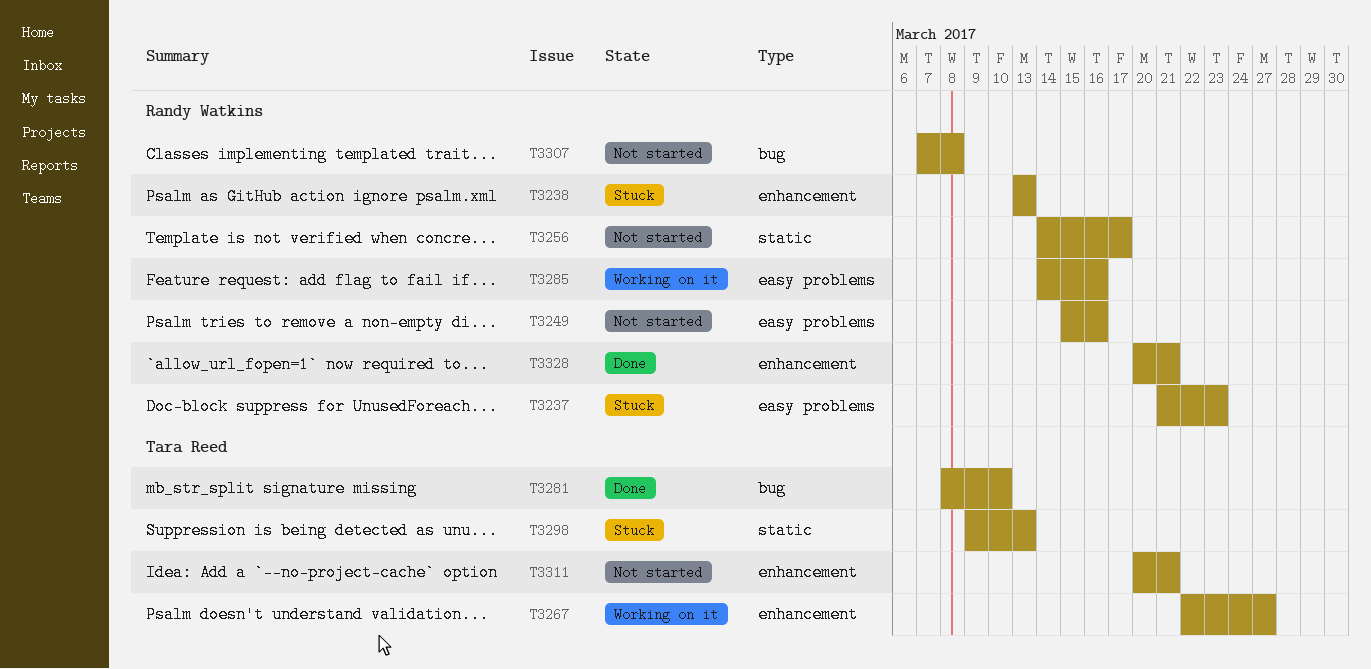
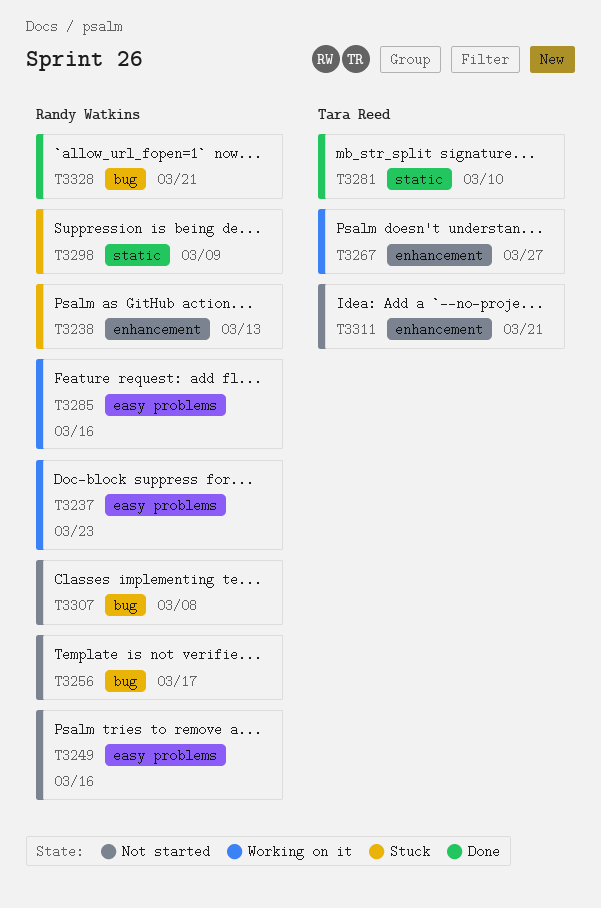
T3237, status: Stuck -> Working on it
T3256, label: static -> bug
T3281, label: bug -> static
T3298, owner: Tara Reed -> Randy Watkins
T3298, due: Mar 13 -> Mar 9
T3328, label: enhancement -> bug

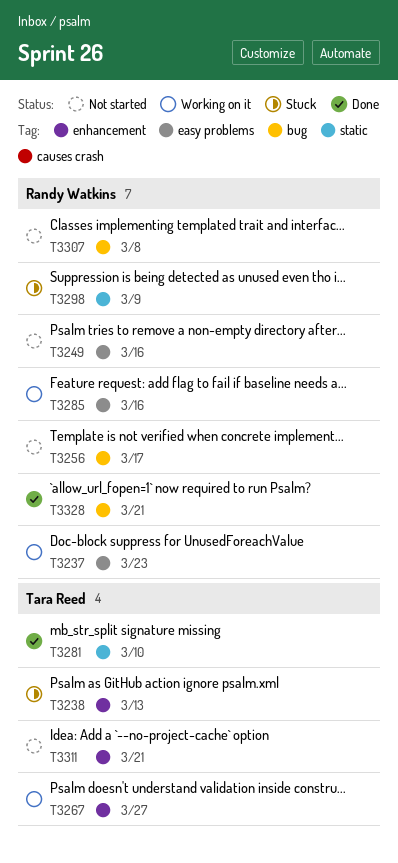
T3238, owner: Randy Watkins -> Tara Reed

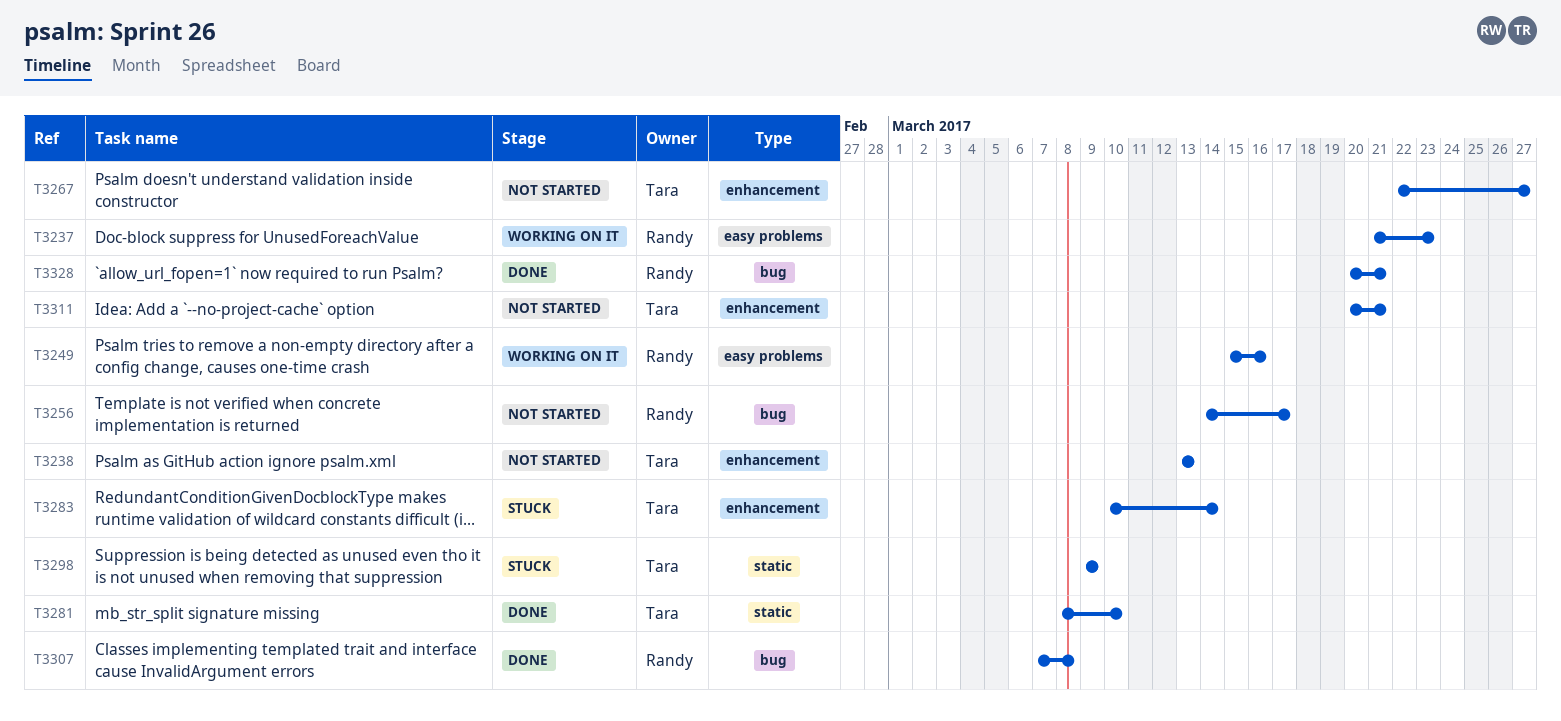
T3238, status: Stuck -> Not started
T3249, status: Not started -> Working on it
T3267, status: Working on it -> Not started
T3283: none -> present
T3285: present -> none
T3298, owner: Randy Watkins -> Tara Reed
T3307, status: Not started -> Done

